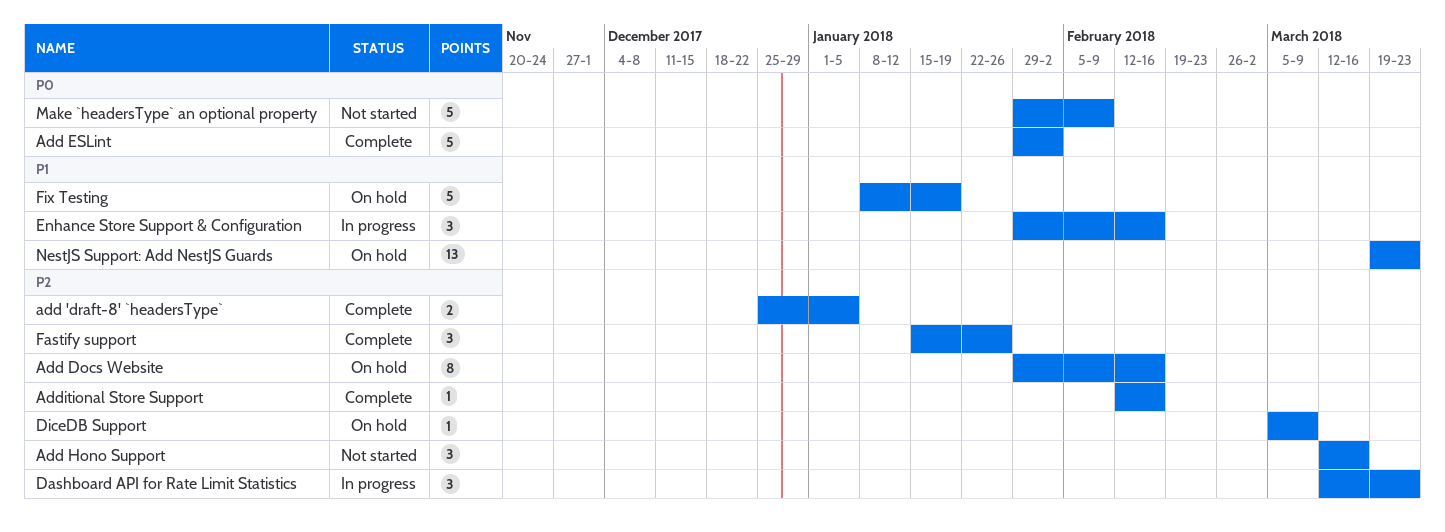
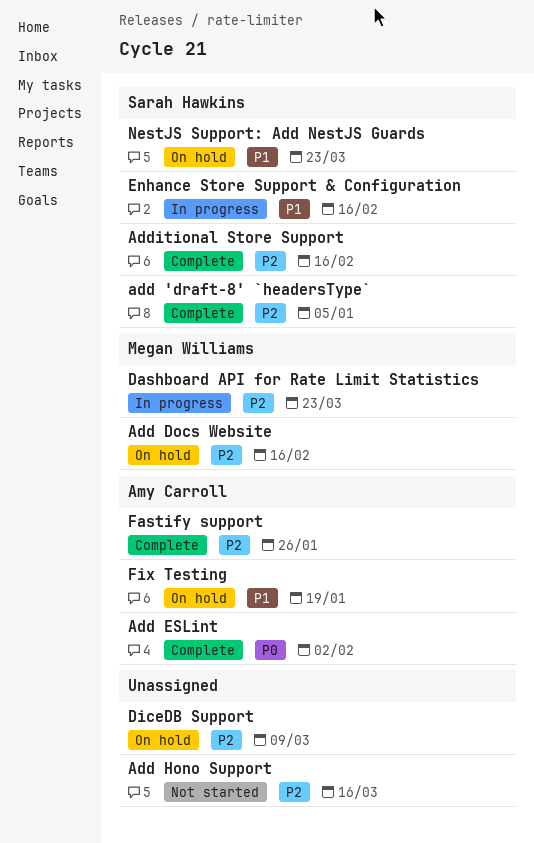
Make `headersType` an optional property: present -> none

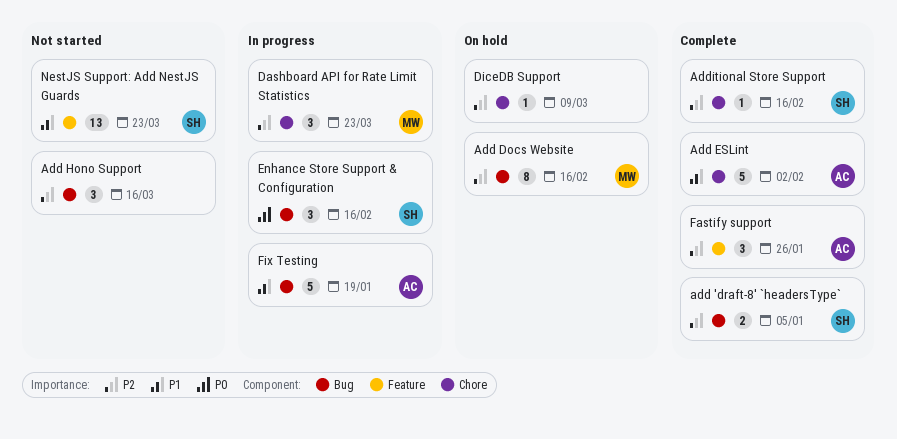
Add ESLint, priority: P0 -> P1
Enhance Store Support & Configuration, priority: P1 -> P0
Fix Testing, status: On hold -> In progress
NestJS Support: Add NestJS Guards, status: On hold -> Not started

